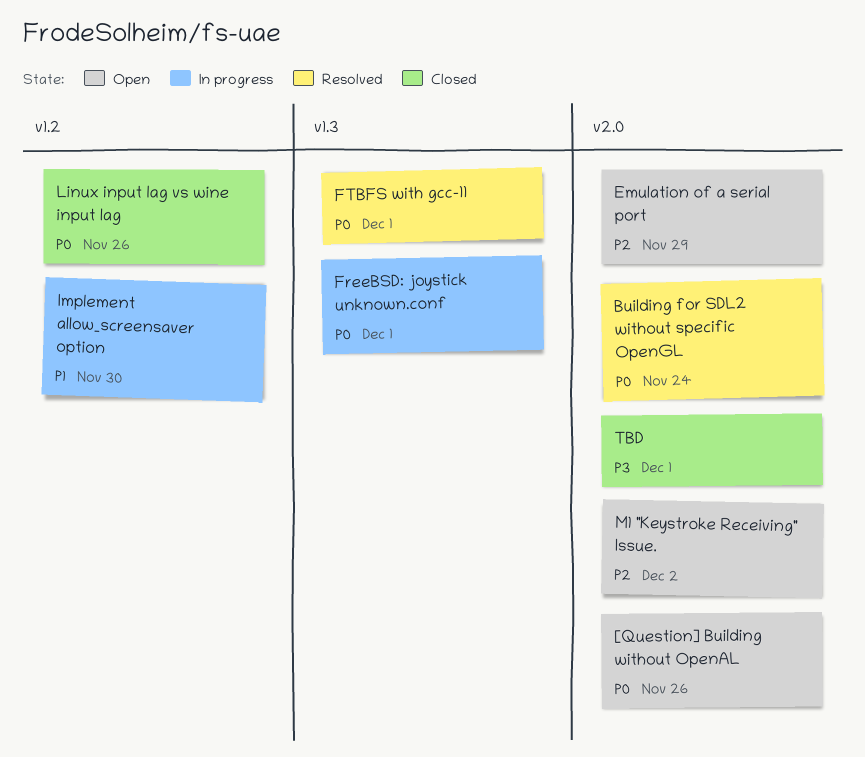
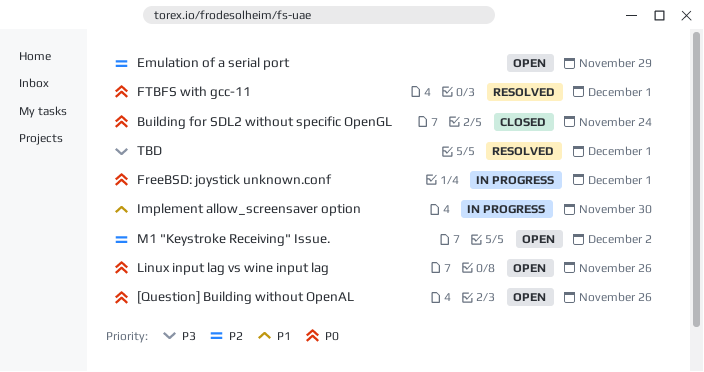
Building for SDL2 without specific OpenGL, status: Resolved -> Closed
Linux input lag vs wine input lag, status: Closed -> Open
TBD, status: Closed -> Resolved

